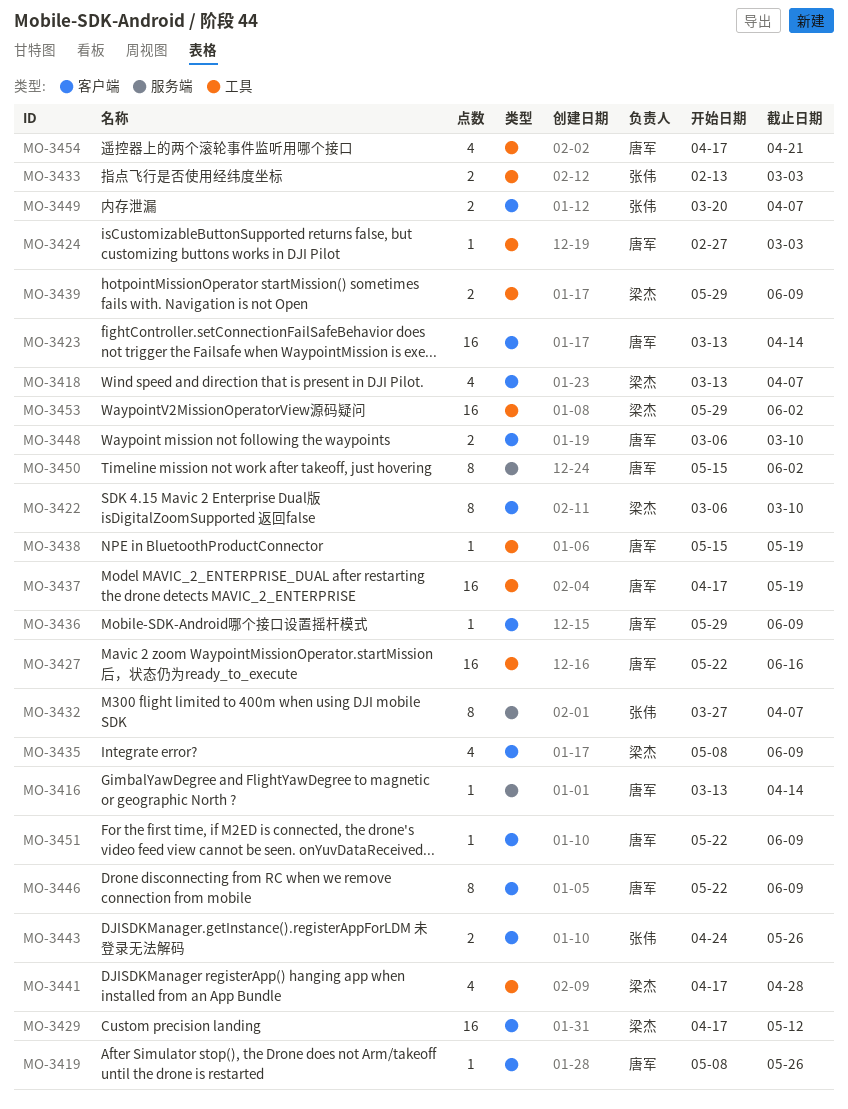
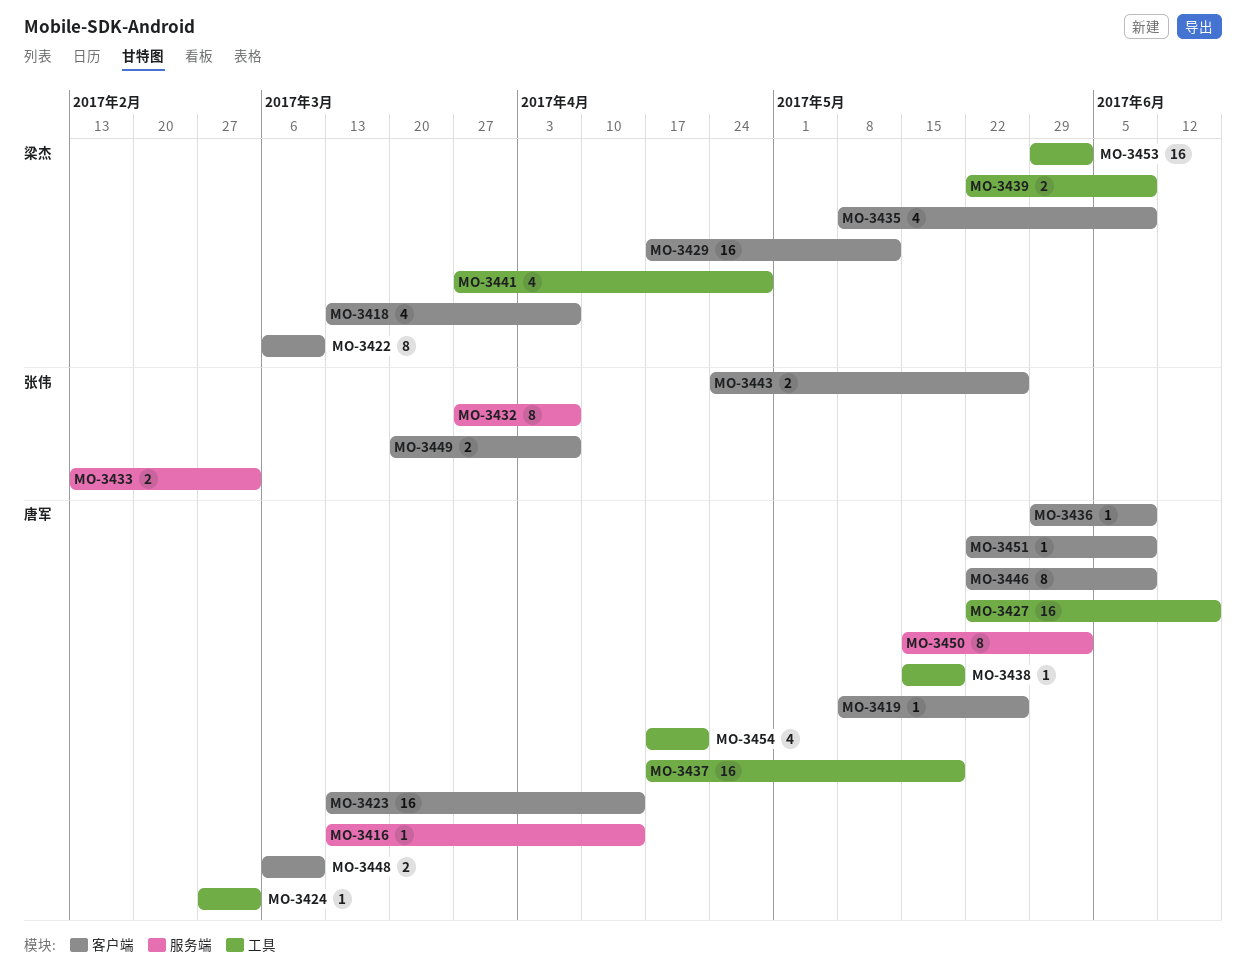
MO-3433, label: 工具 -> 服务端
MO-3439, start: May 29 -> May 22
MO-3441, start: Apr 17 -> Mar 27

